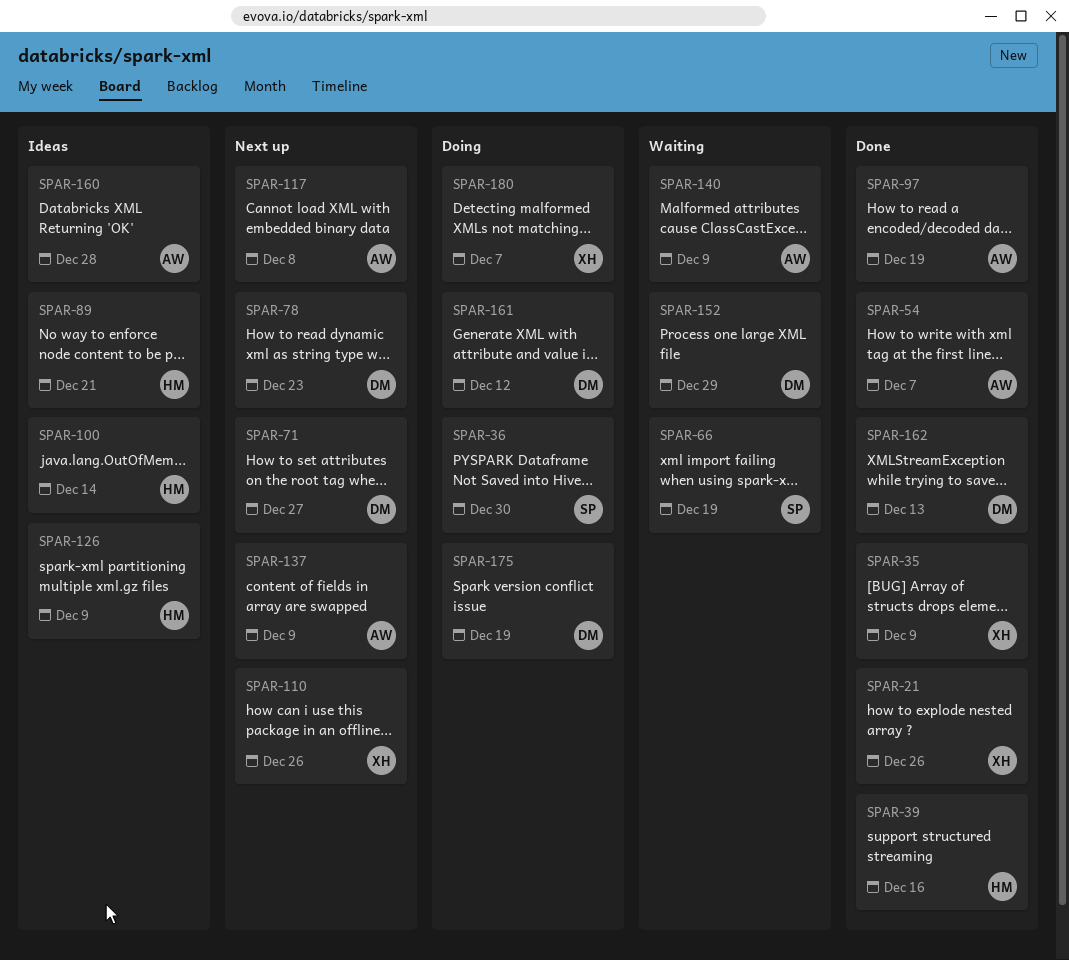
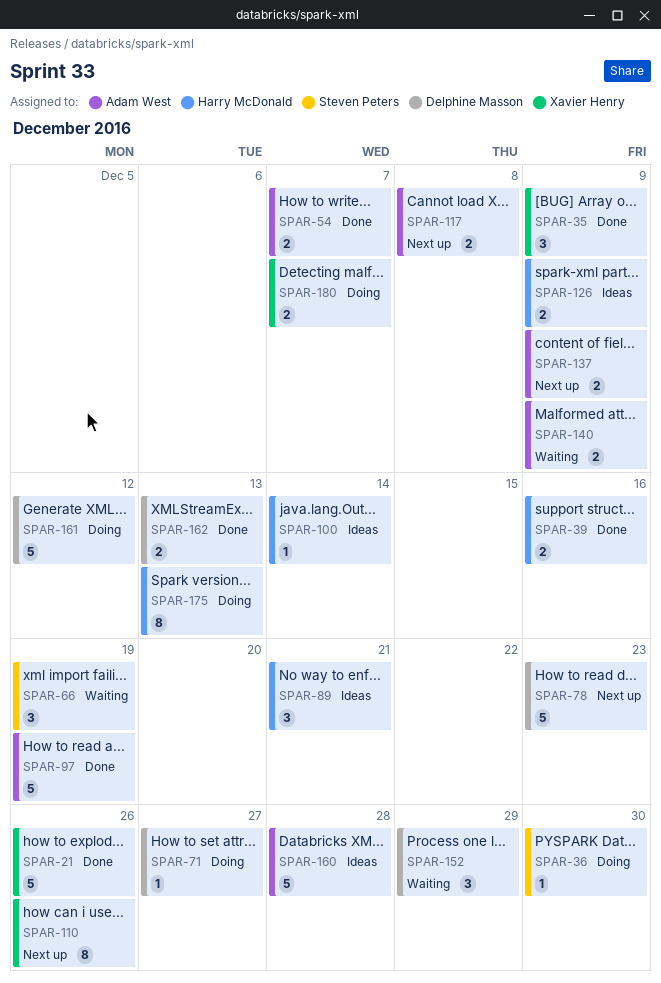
SPAR-71, status: Next up -> Doing
SPAR-175, owner: Delphine Masson -> Harry McDonald
SPAR-175, due: Dec 19 -> Dec 13

